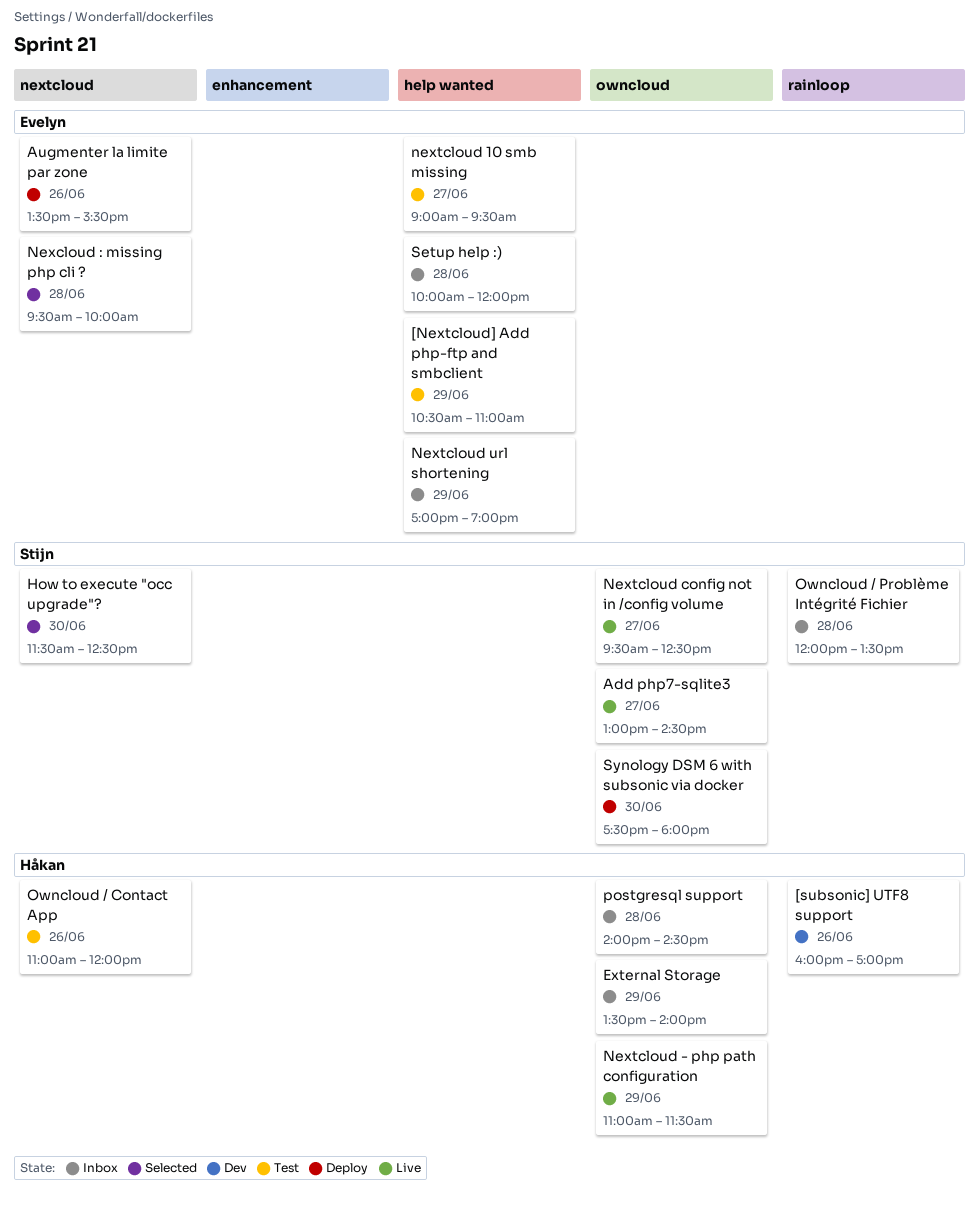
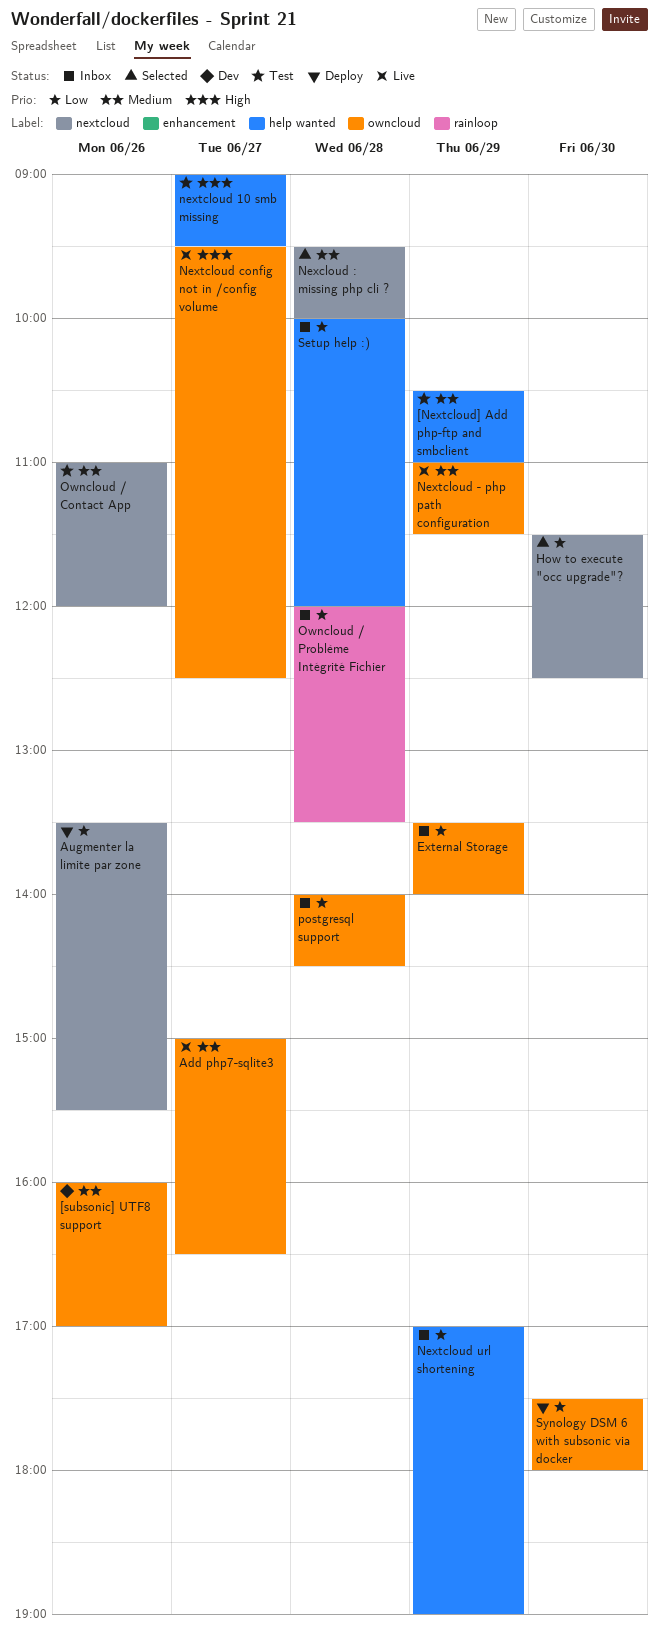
[subsonic] UTF8 support, label: rainloop -> owncloud
Add php7-sqlite3, begins: 13:00 -> 15:00
Add php7-sqlite3, ends: 14:30 -> 16:30

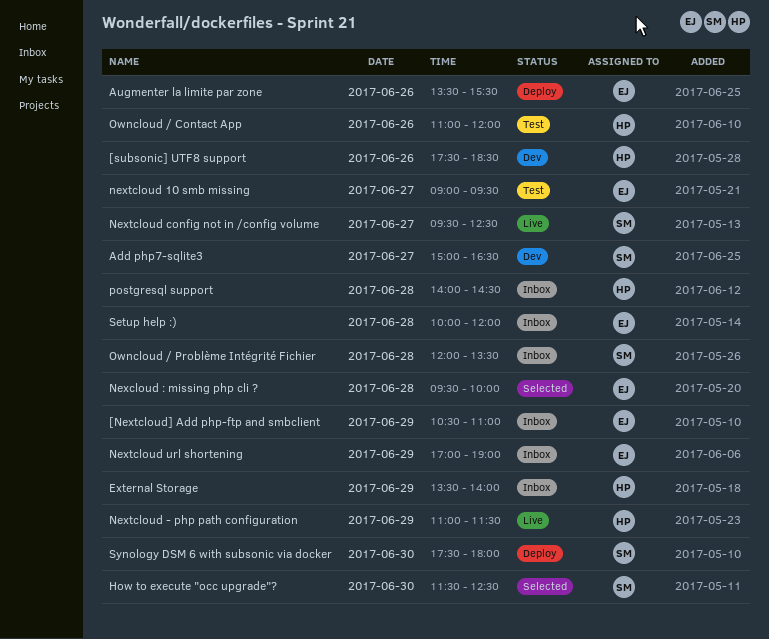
[Nextcloud] Add php-ftp and smbclient, status: Test -> Inbox
[subsonic] UTF8 support, begins: 16:00 -> 17:30
[subsonic] UTF8 support, ends: 17:00 -> 18:30
Add php7-sqlite3, status: Live -> Dev

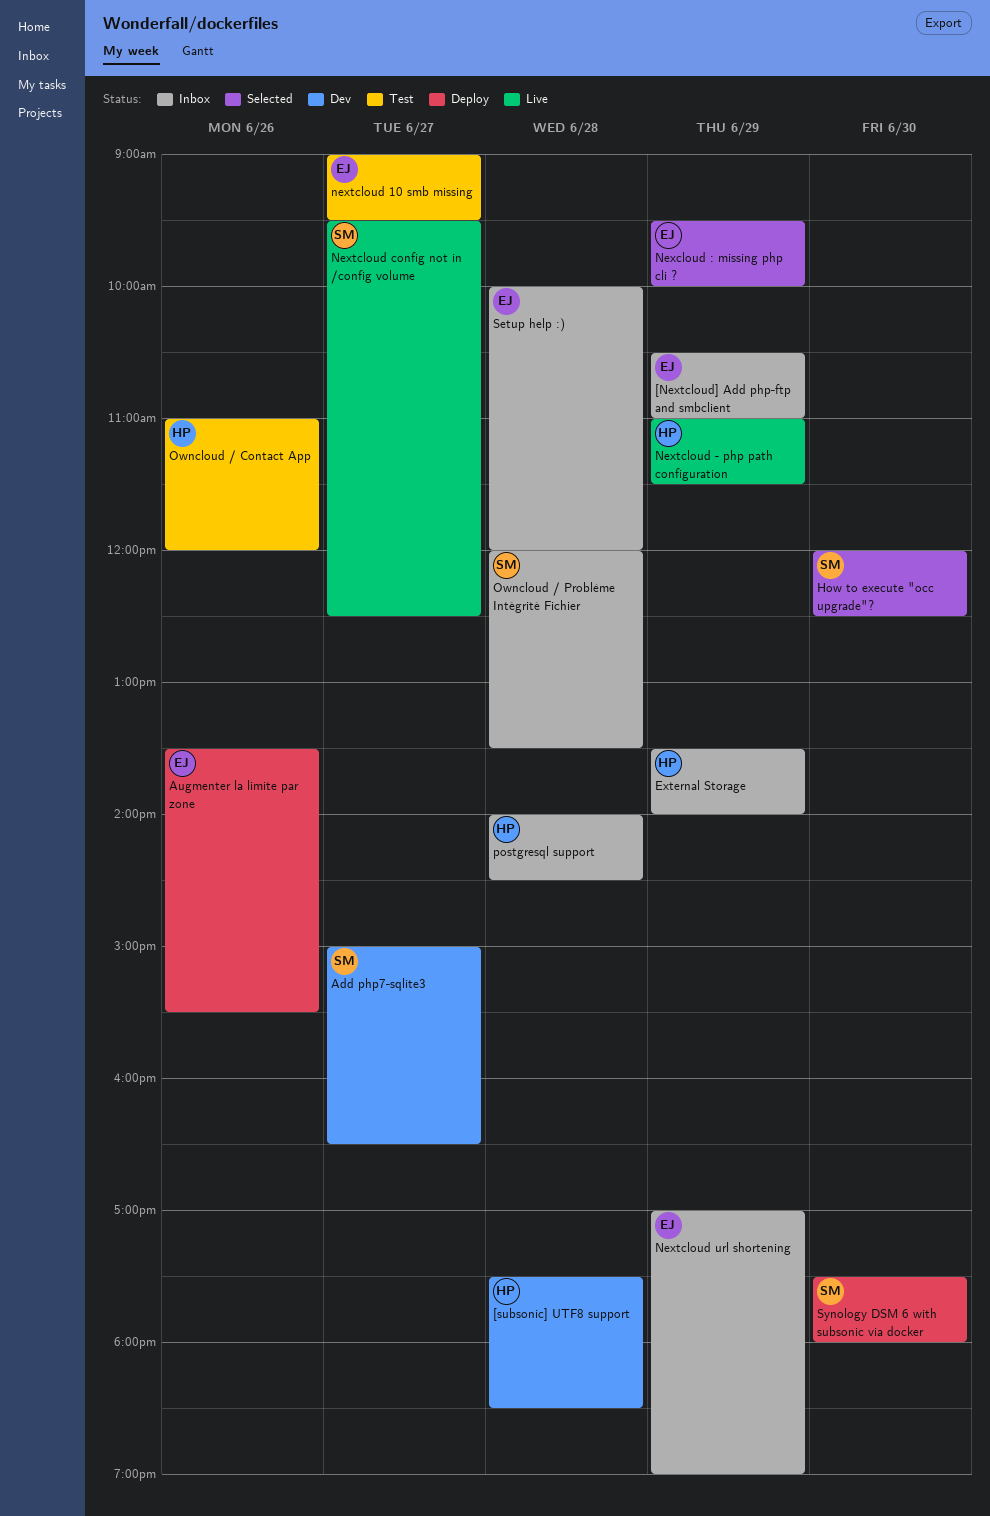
[subsonic] UTF8 support, day: Jun 26 -> Jun 28
How to execute "occ upgrade"?, begins: 11:30 -> 12:00
Nexcloud : missing php cli ?, day: Jun 28 -> Jun 29

